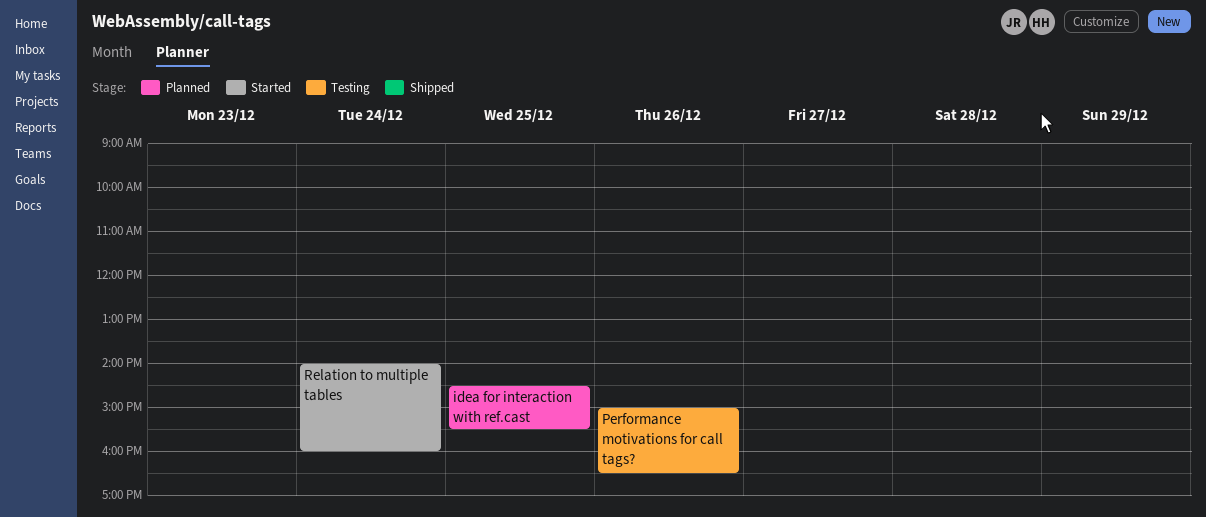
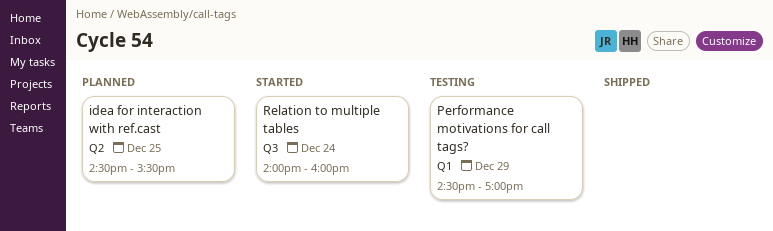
Performance motivations for call tags?, day: Dec 26 -> Dec 29
Performance motivations for call tags?, begins: 15:00 -> 14:30
Performance motivations for call tags?, ends: 16:30 -> 17:00

